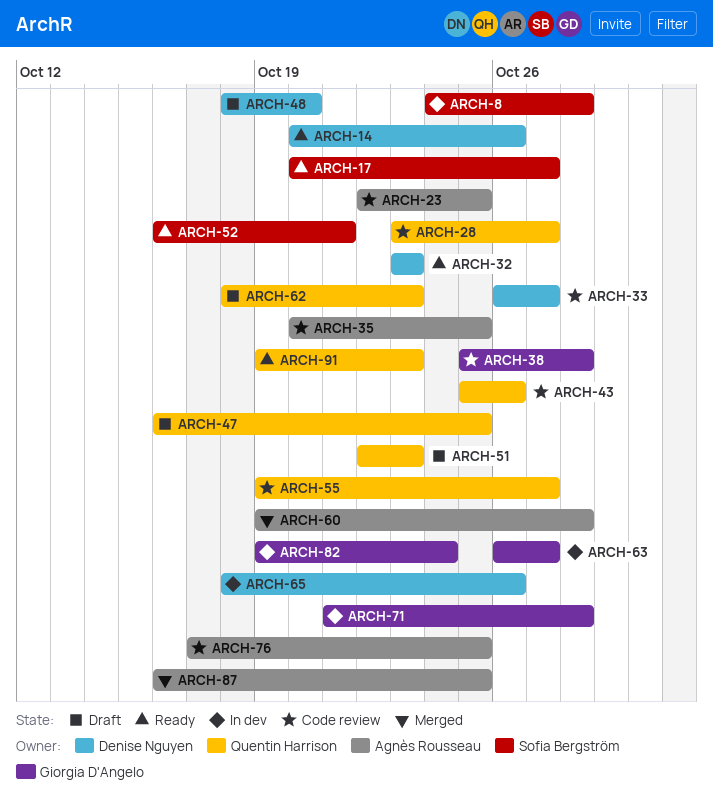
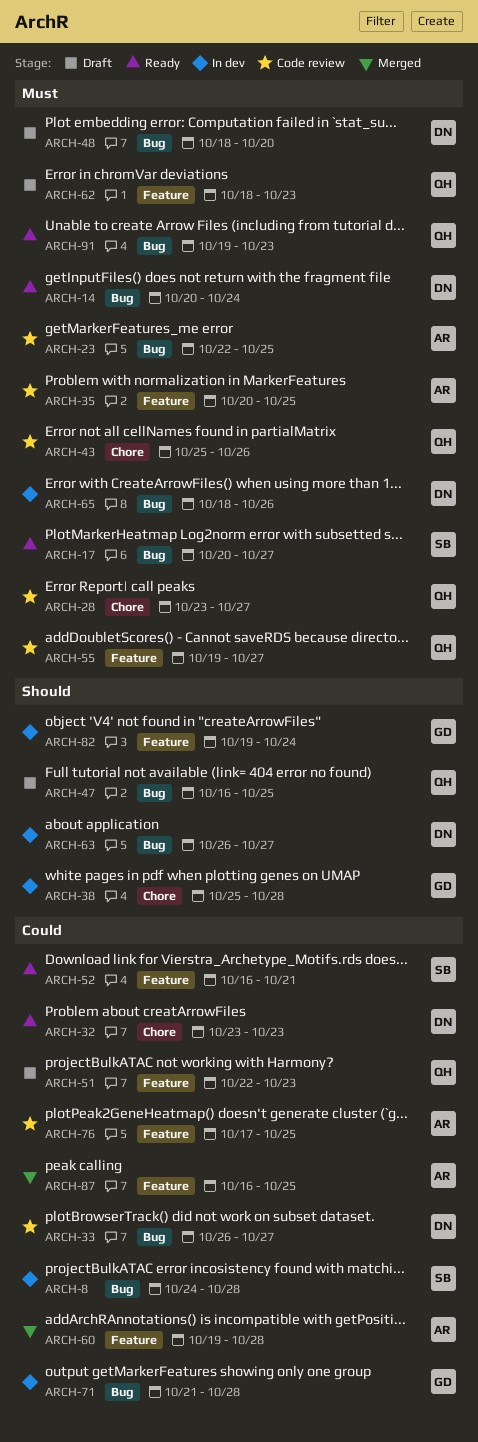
ARCH-14, due: Oct 26 -> Oct 24
ARCH-38, status: Code review -> In dev
ARCH-63, owner: Giorgia D'Angelo -> Denise Nguyen

